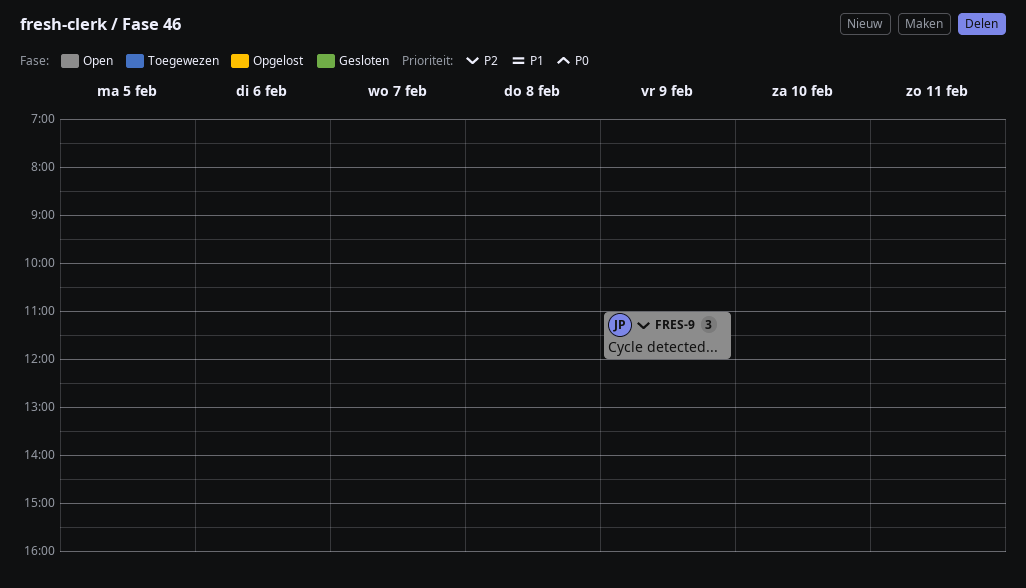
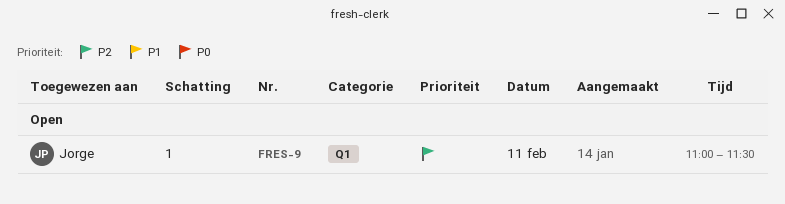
FRES-9, estimate: 3 -> 1
FRES-9, day: Feb 9 -> Feb 11
FRES-9, ends: 12:00 -> 11:30

